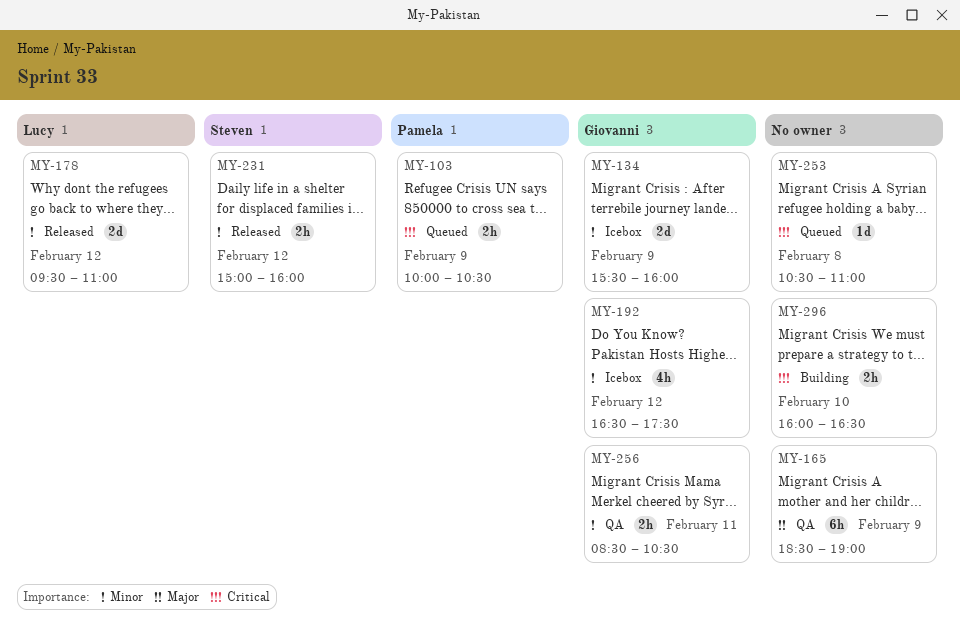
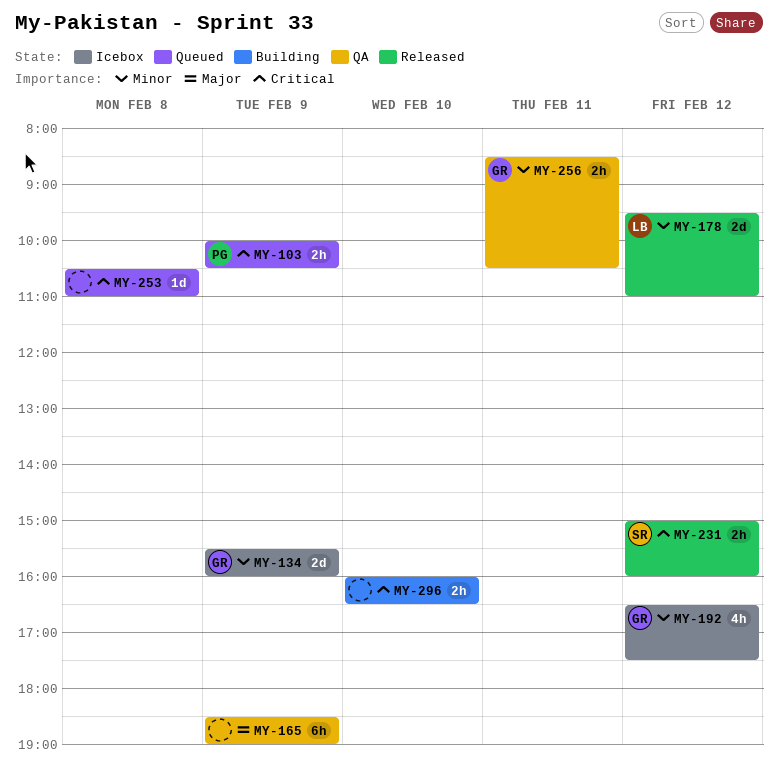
MY-231, priority: Minor -> Critical

